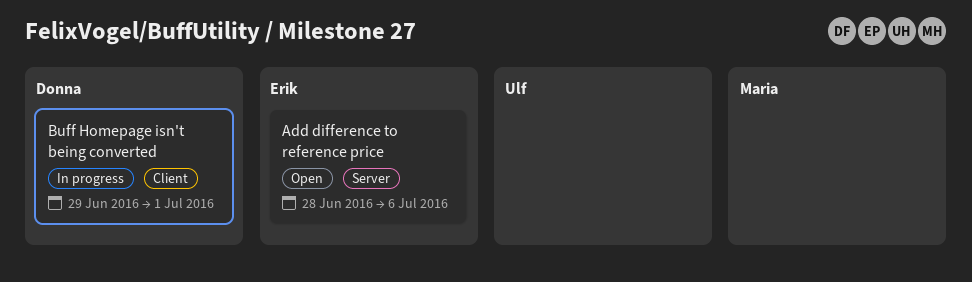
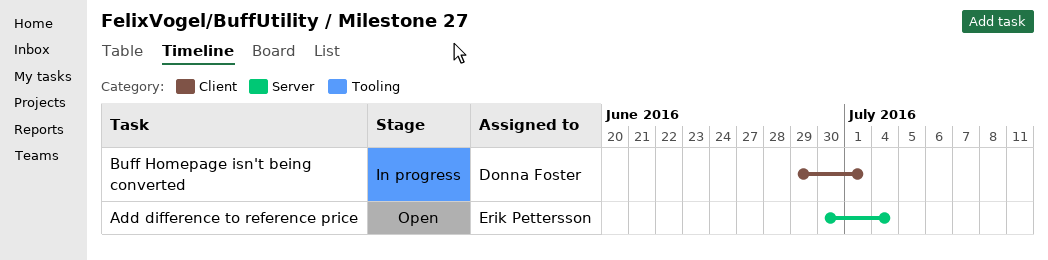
Add difference to reference price, start: Jun 28 -> Jun 30
Add difference to reference price, due: Jul 6 -> Jul 4

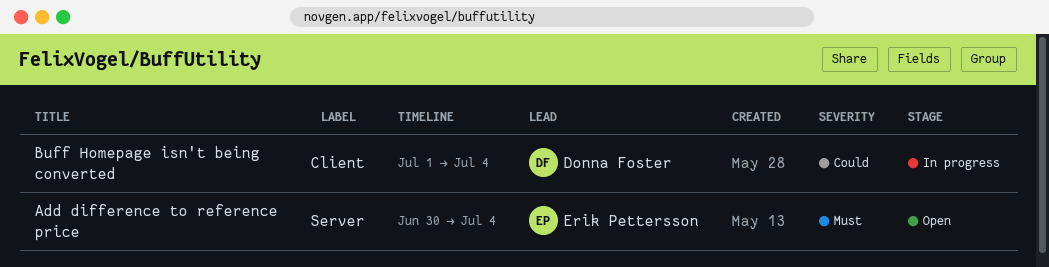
Buff Homepage isn't being converted, start: Jun 29 -> Jul 1
Buff Homepage isn't being converted, due: Jul 1 -> Jul 4

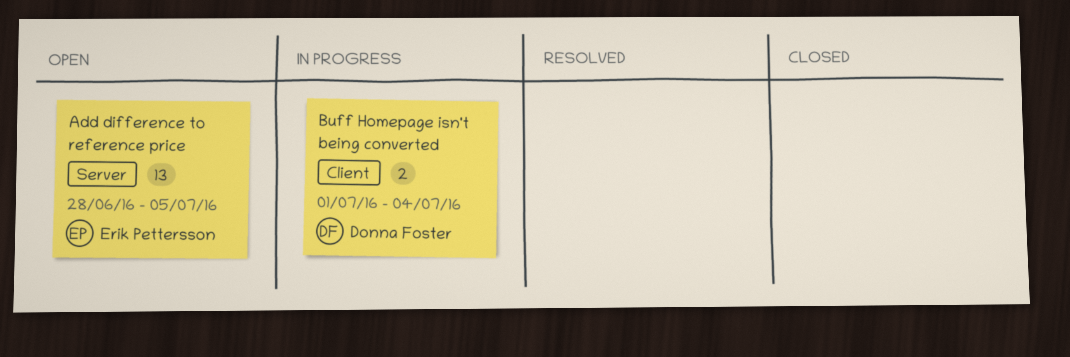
Add difference to reference price, start: Jun 30 -> Jun 28
Add difference to reference price, due: Jul 4 -> Jul 5

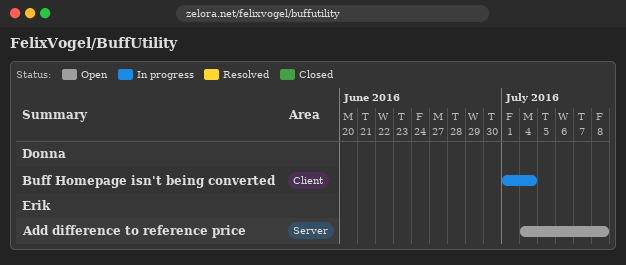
Add difference to reference price, start: Jun 28 -> Jul 4
Add difference to reference price, due: Jul 5 -> Jul 8

